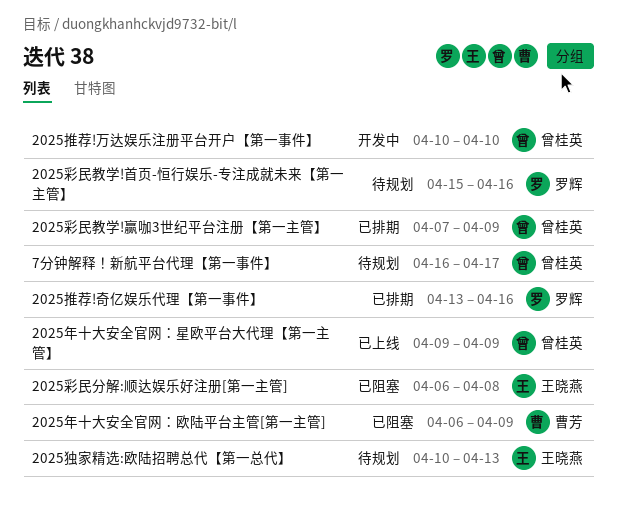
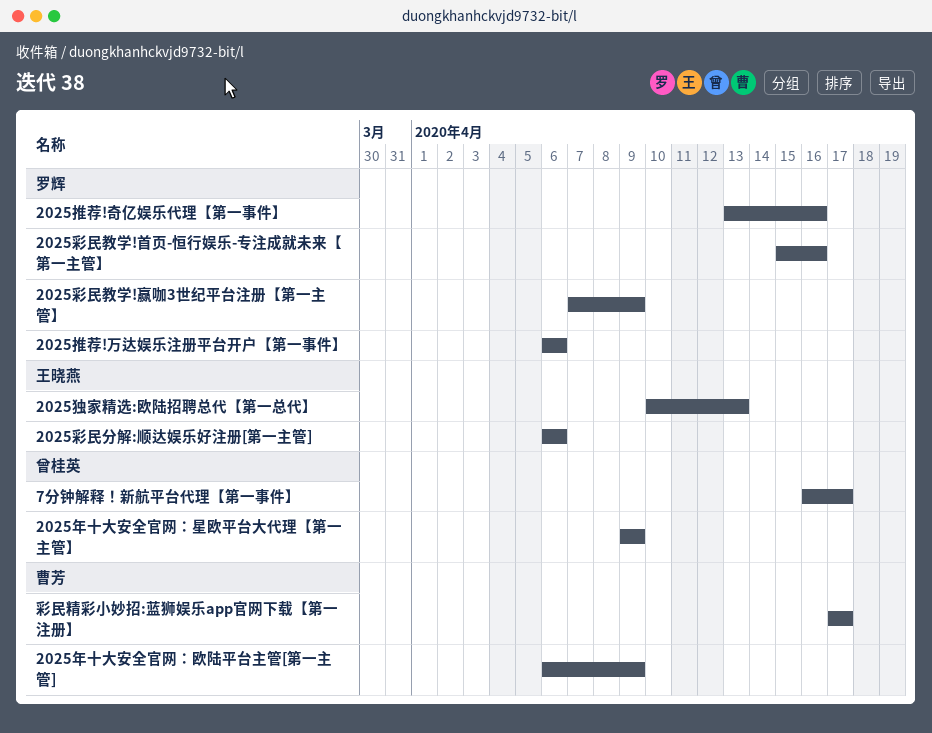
2025彩民分解:顺达娱乐好注册[第一主管], due: Apr 8 -> Apr 6
2025彩民教学!赢咖3世纪平台注册【第一主管】, owner: 曾桂英 -> 罗辉
2025推荐!万达娱乐注册平台开户【第一事件】, owner: 曾桂英 -> 罗辉
2025推荐!万达娱乐注册平台开户【第一事件】, start: Apr 10 -> Apr 6
2025推荐!万达娱乐注册平台开户【第一事件】, due: Apr 10 -> Apr 6
彩民精彩小妙招:蓝狮娱乐app官网下载【第一注册】: none -> present

